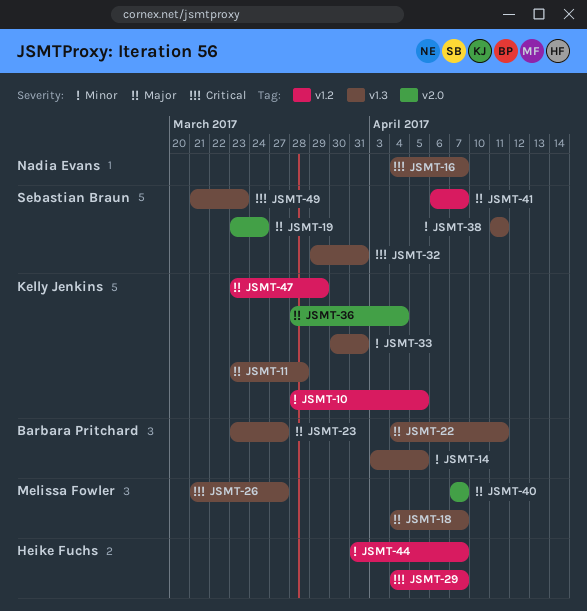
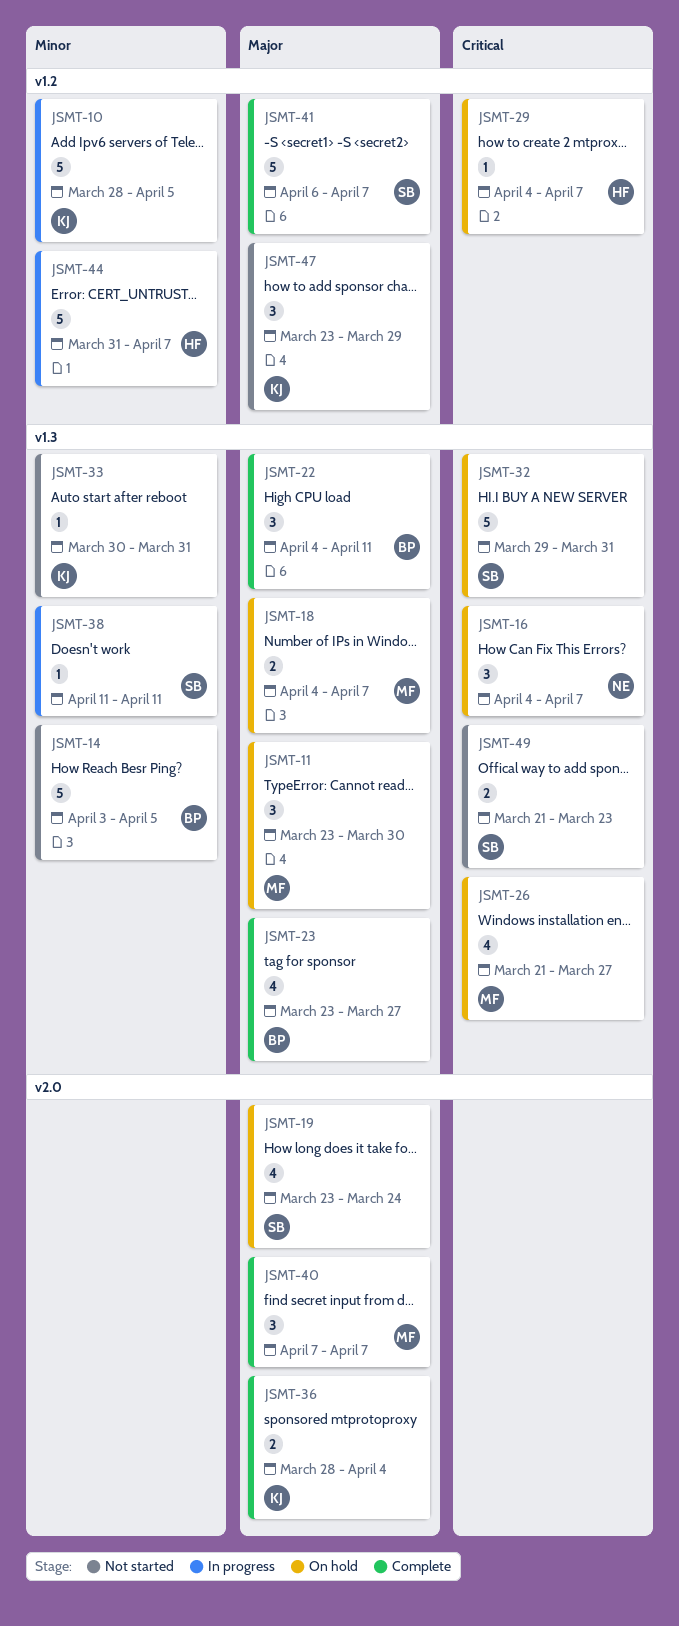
JSMT-11, owner: Kelly Jenkins -> Melissa Fowler
JSMT-11, due: Mar 28 -> Mar 30

